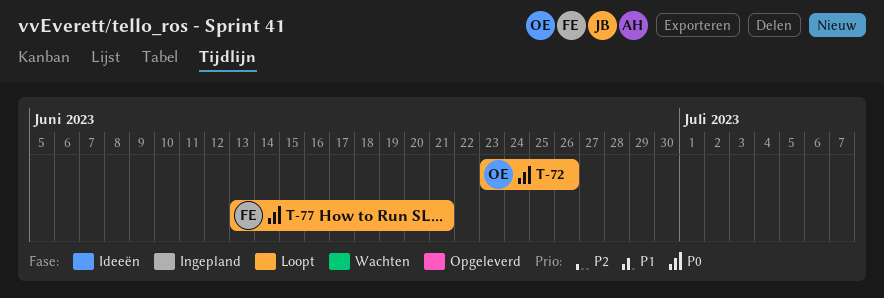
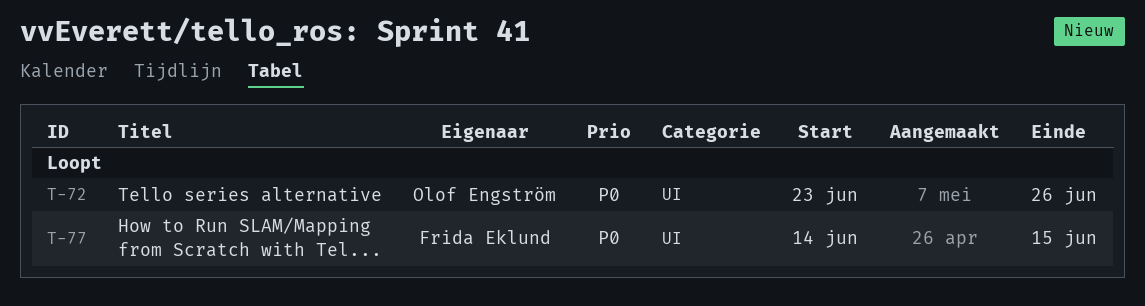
T-77, start: Jun 13 -> Jun 14
T-77, due: Jun 21 -> Jun 15

